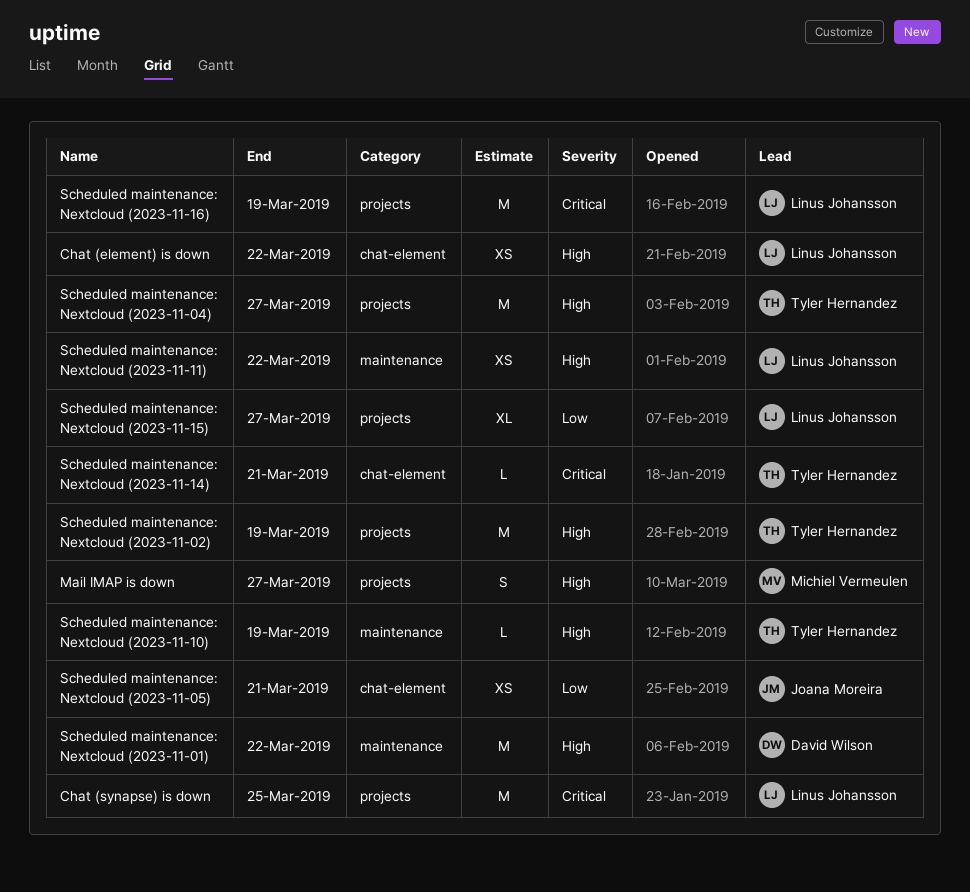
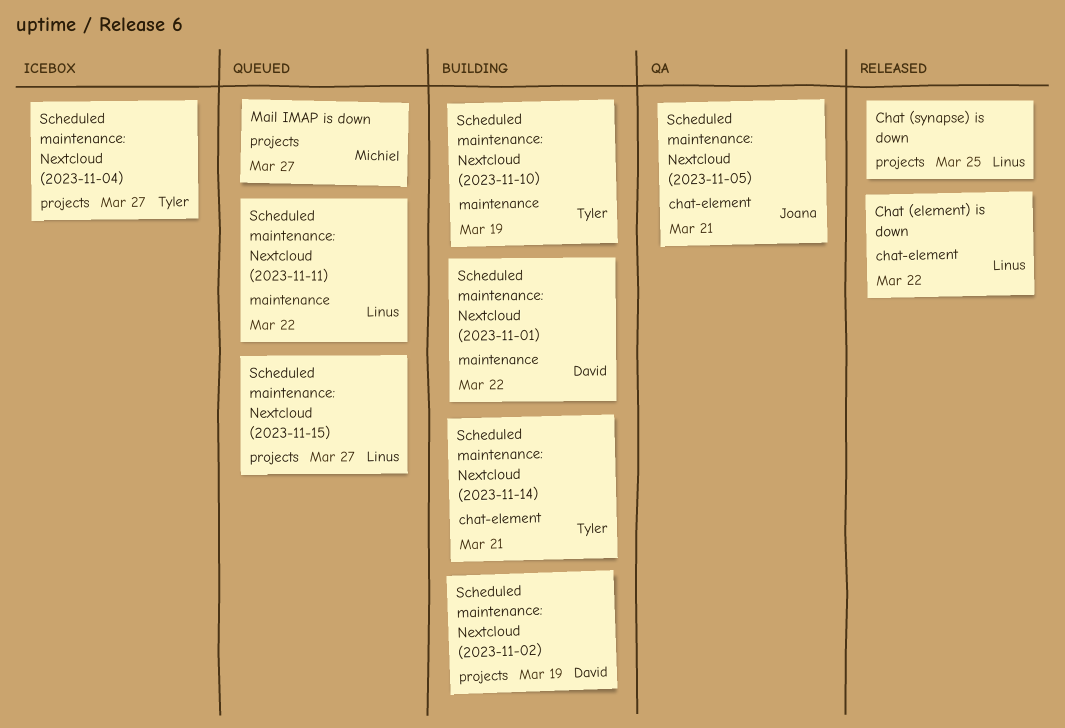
Scheduled maintenance: Nextcloud (2023-11-02), owner: Tyler Hernandez -> David Wilson
Scheduled maintenance: Nextcloud (2023-11-16): present -> none

